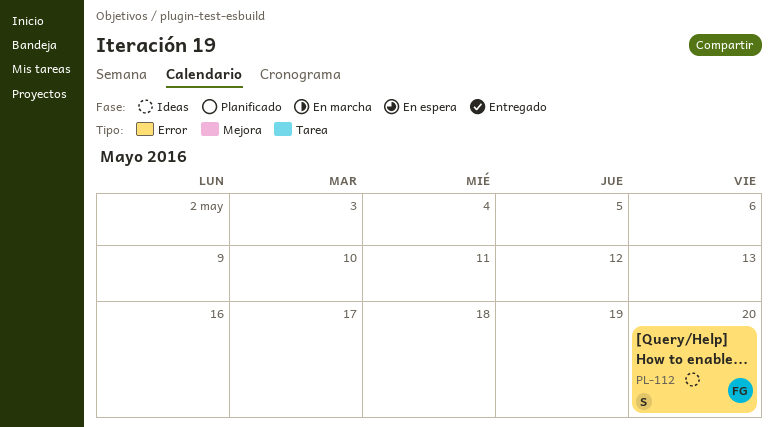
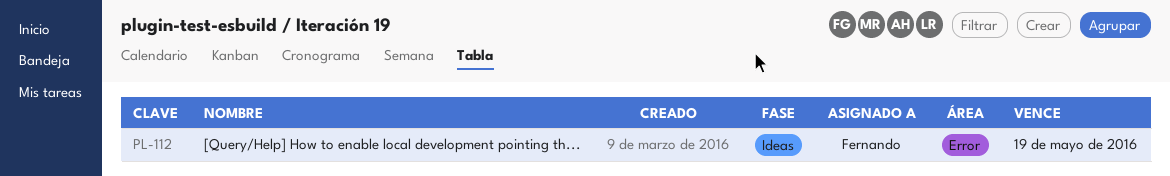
PL-112, due: May 20 -> May 19

